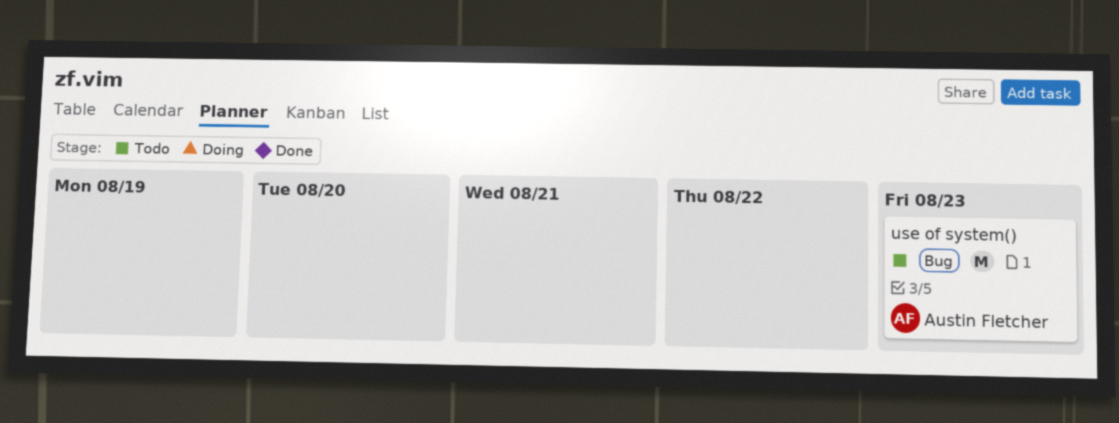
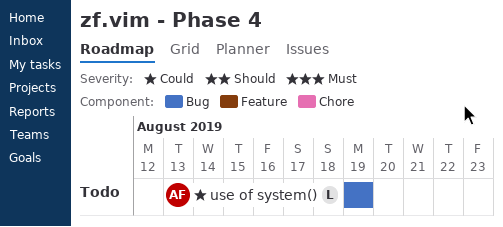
use of system(), estimate: M -> L
use of system(), due: Aug 23 -> Aug 19

